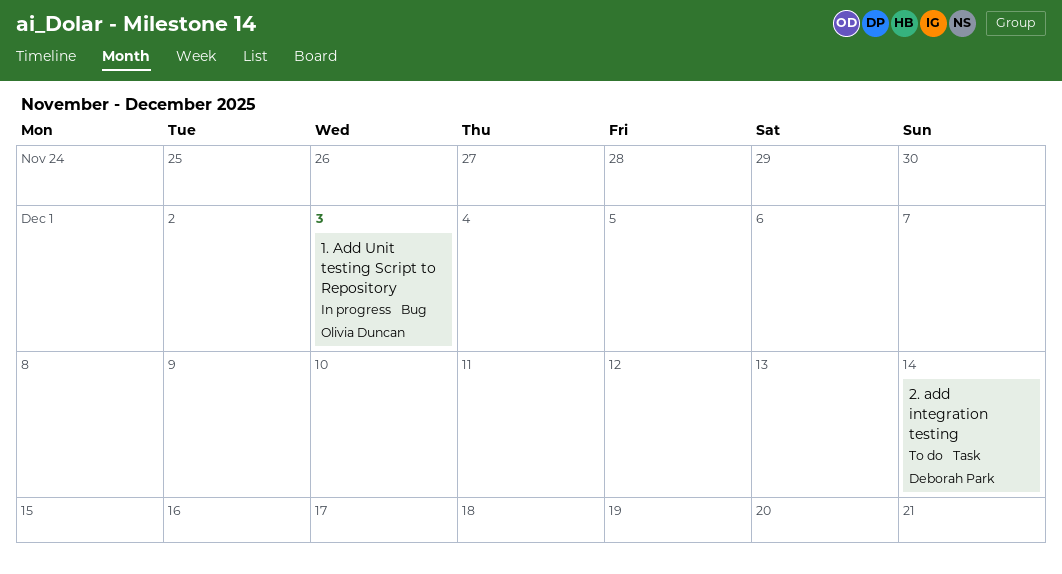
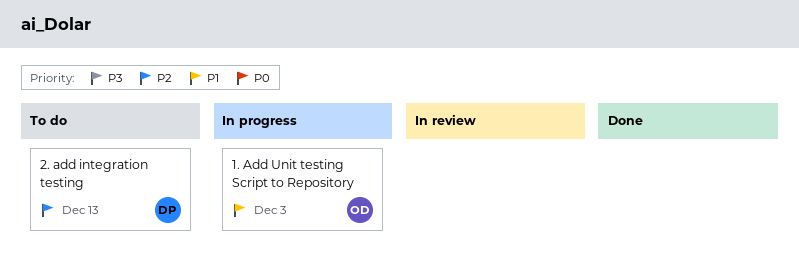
2. add integration testing, due: Dec 14 -> Dec 13

